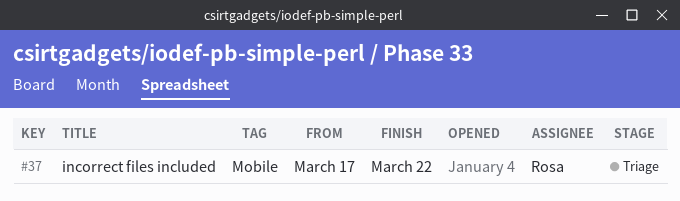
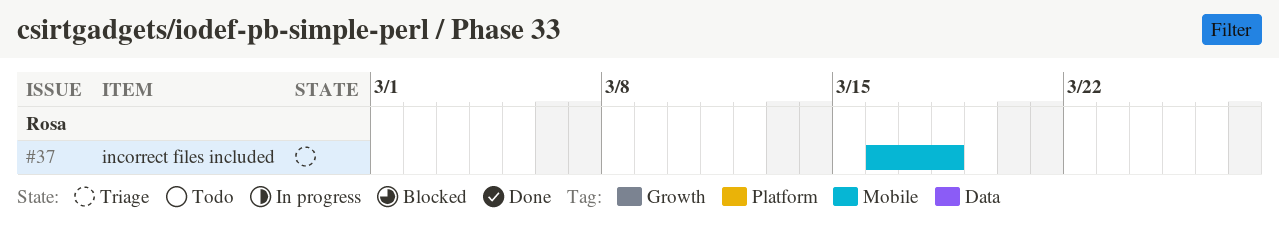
#37, start: Mar 17 -> Mar 16
#37, due: Mar 22 -> Mar 18

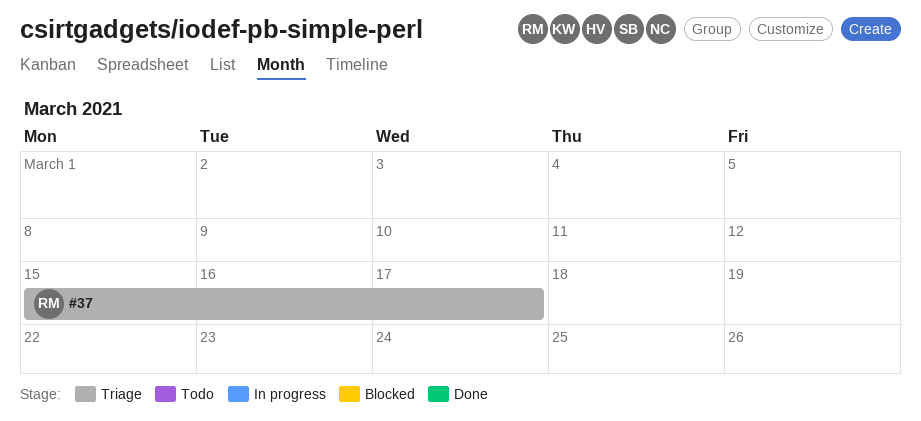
#37, start: Mar 16 -> Mar 15
#37, due: Mar 18 -> Mar 17

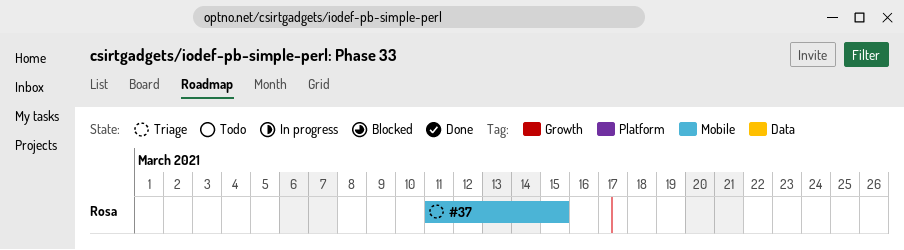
#37, start: Mar 15 -> Mar 11
#37, due: Mar 17 -> Mar 15

